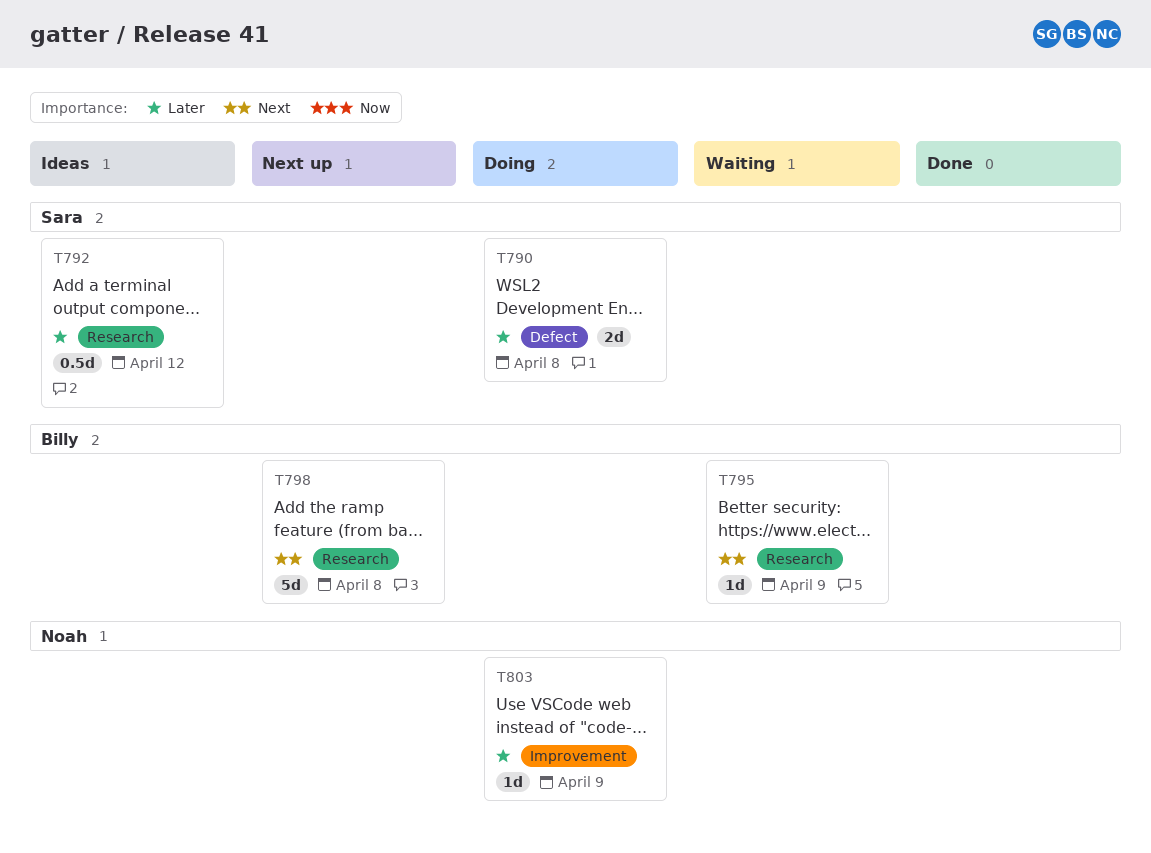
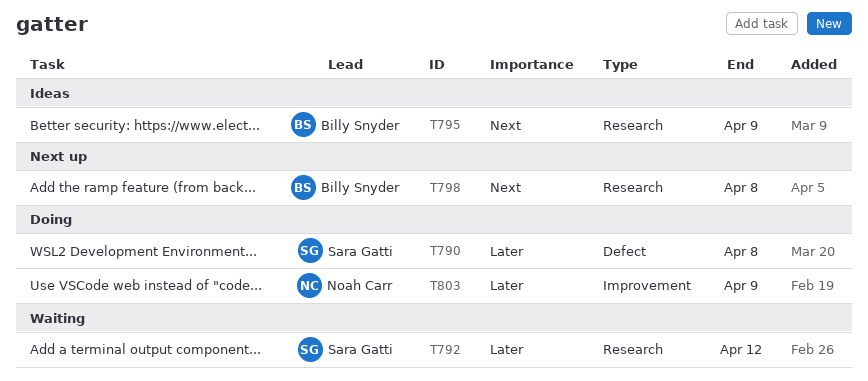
T792, status: Ideas -> Waiting
T795, status: Waiting -> Ideas

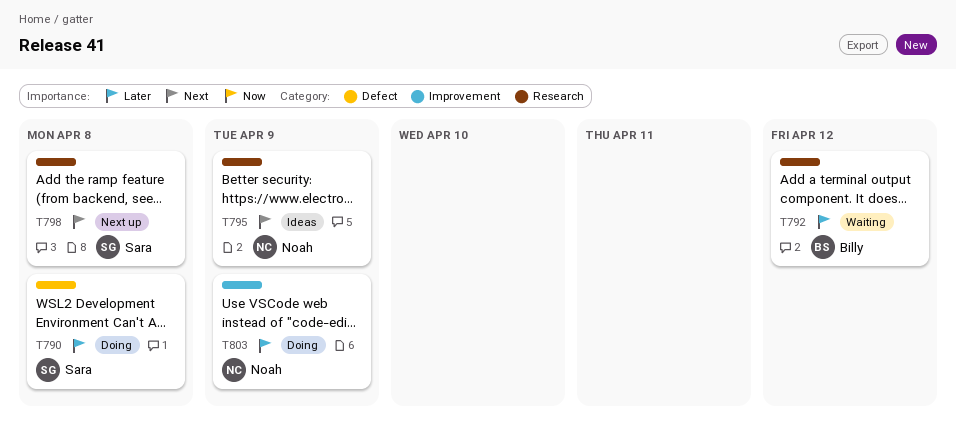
T792, owner: Sara Gatti -> Billy Snyder
T795, owner: Billy Snyder -> Noah Carr
T798, owner: Billy Snyder -> Sara Gatti

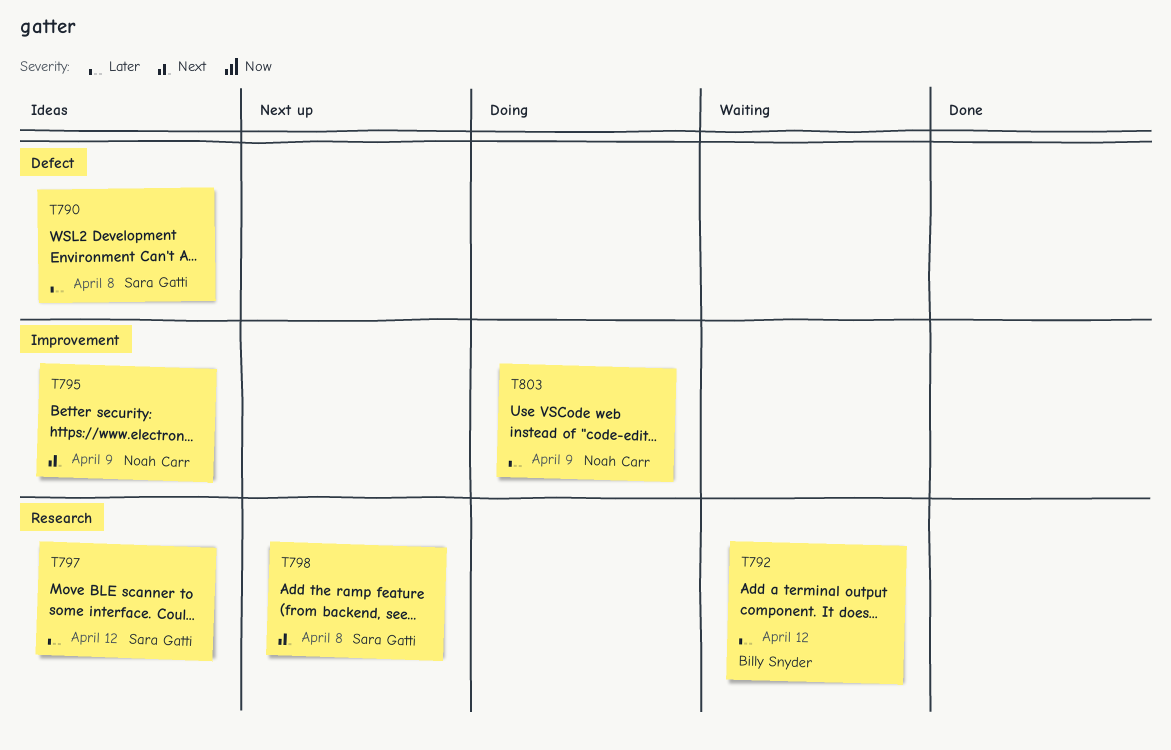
T790, status: Doing -> Ideas
T795, label: Research -> Improvement
T797: none -> present

